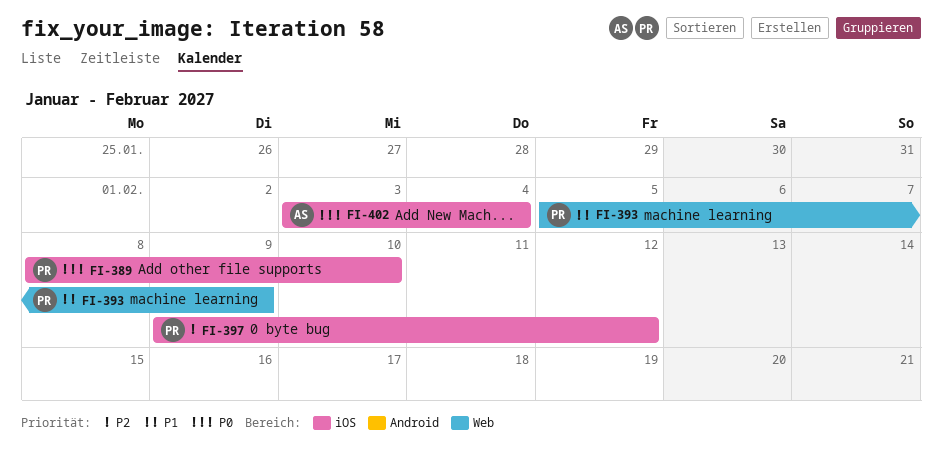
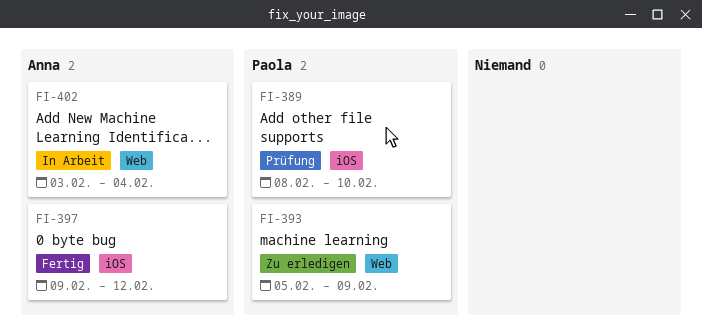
FI-397, owner: Paola -> Anna
FI-402, label: iOS -> Web

